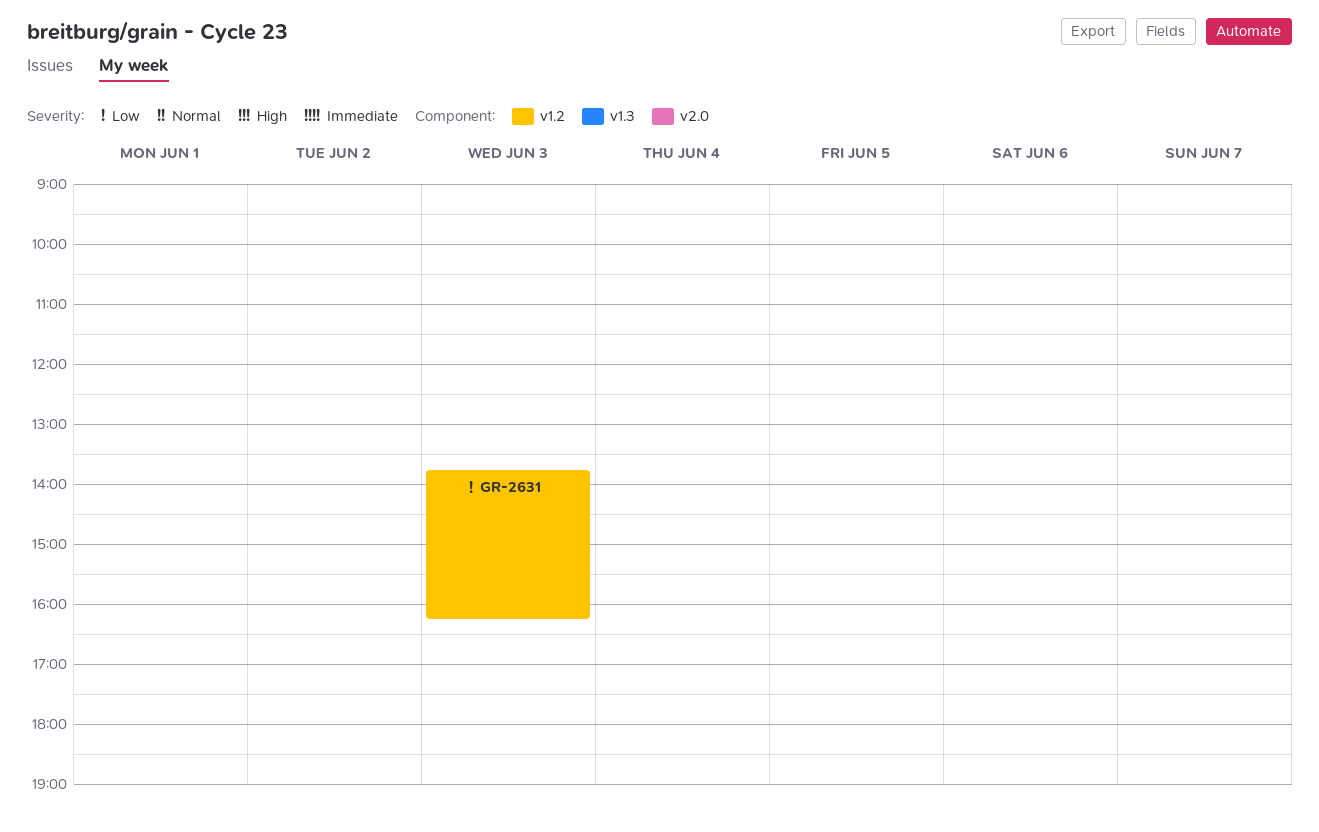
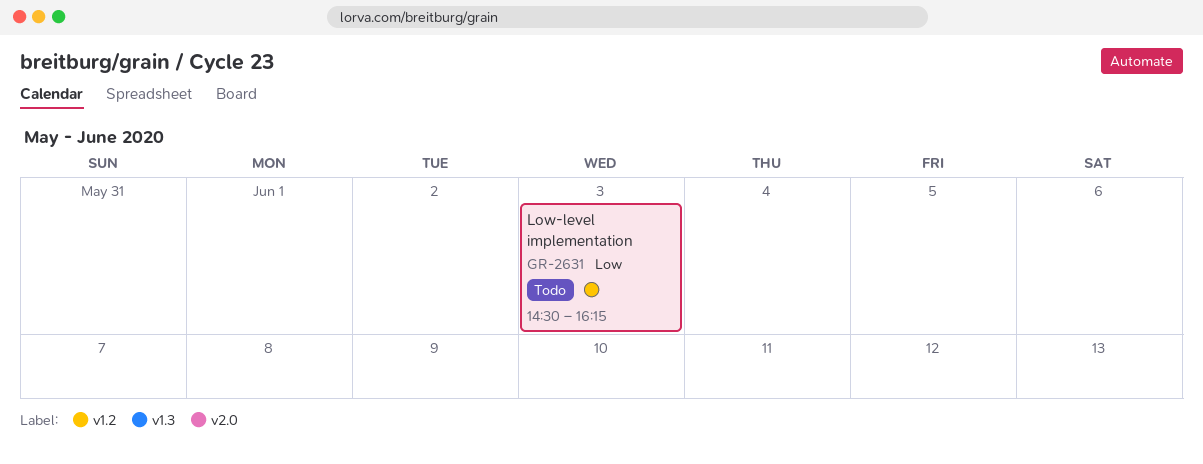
GR-2631, begins: 13:45 -> 14:30

